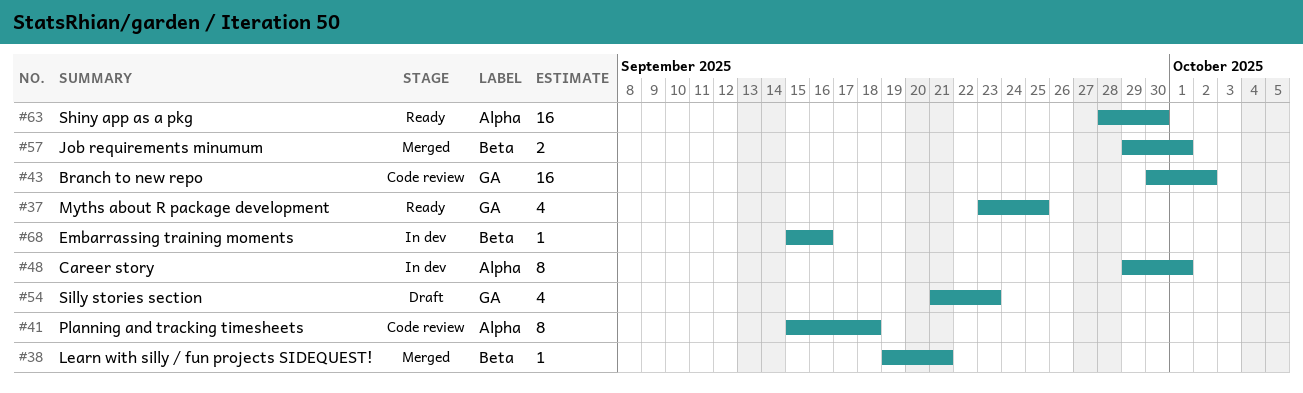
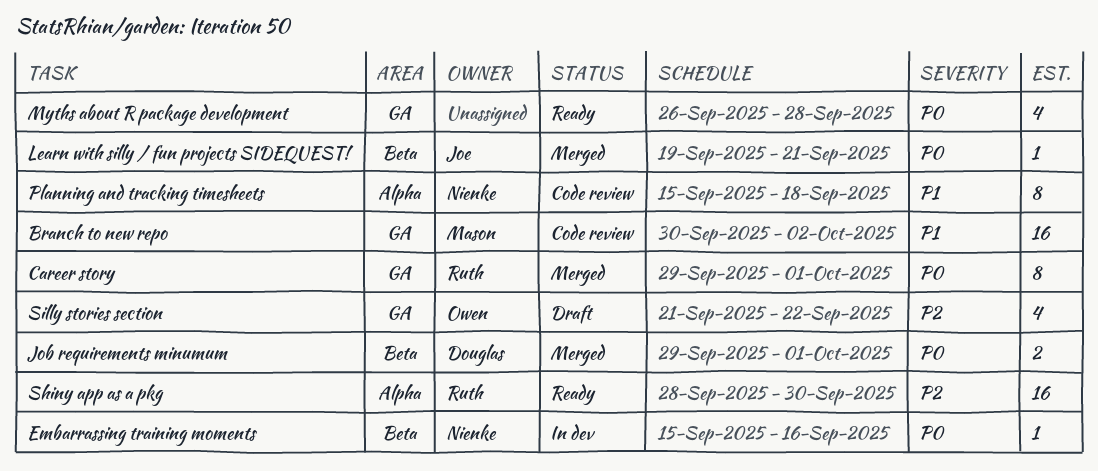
Career story, status: In dev -> Merged
Career story, label: Alpha -> GA
Myths about R package development, start: Sep 23 -> Sep 26
Myths about R package development, due: Sep 25 -> Sep 28
Silly stories section, due: Sep 23 -> Sep 22

